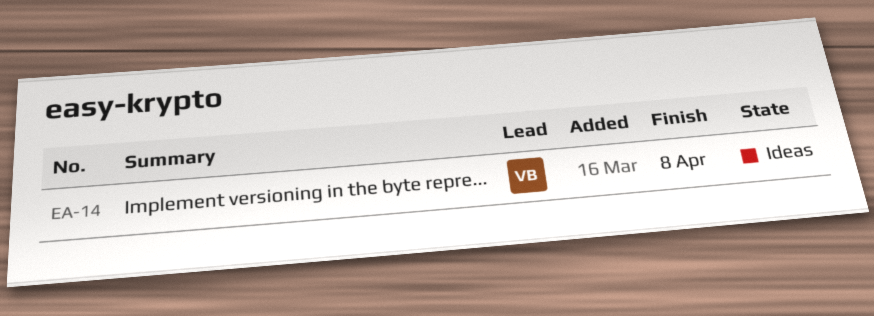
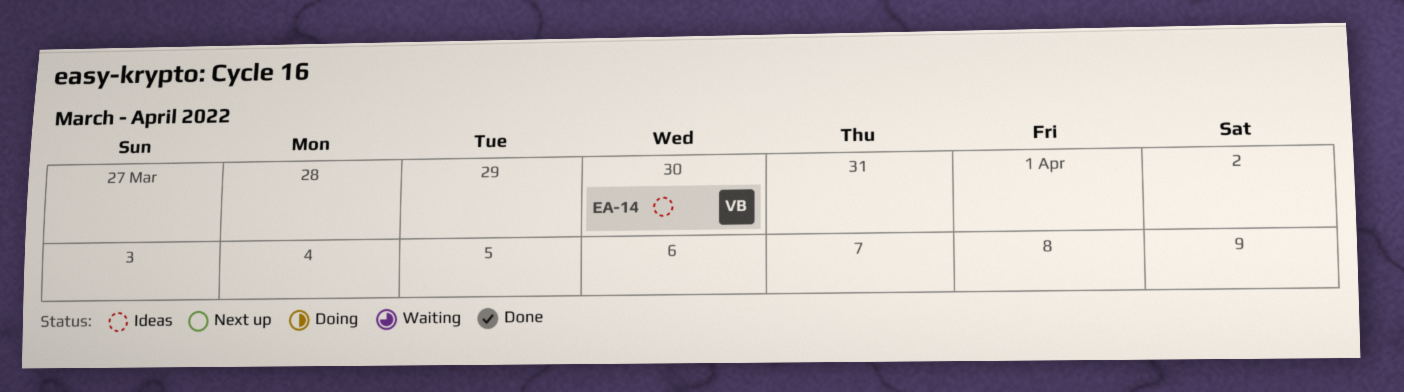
EA-14, due: Apr 8 -> Mar 30

